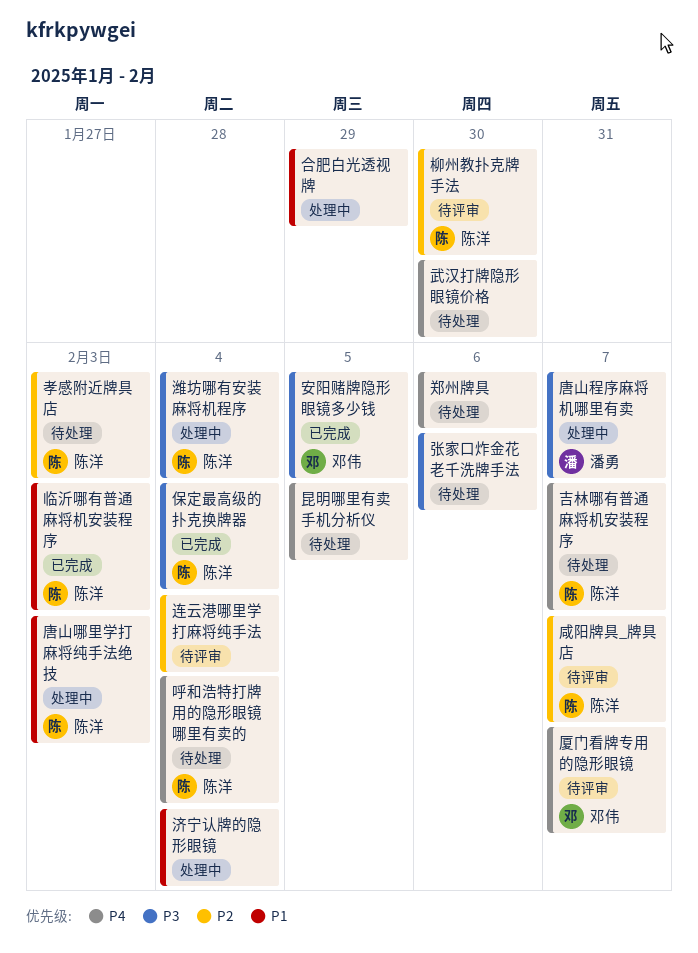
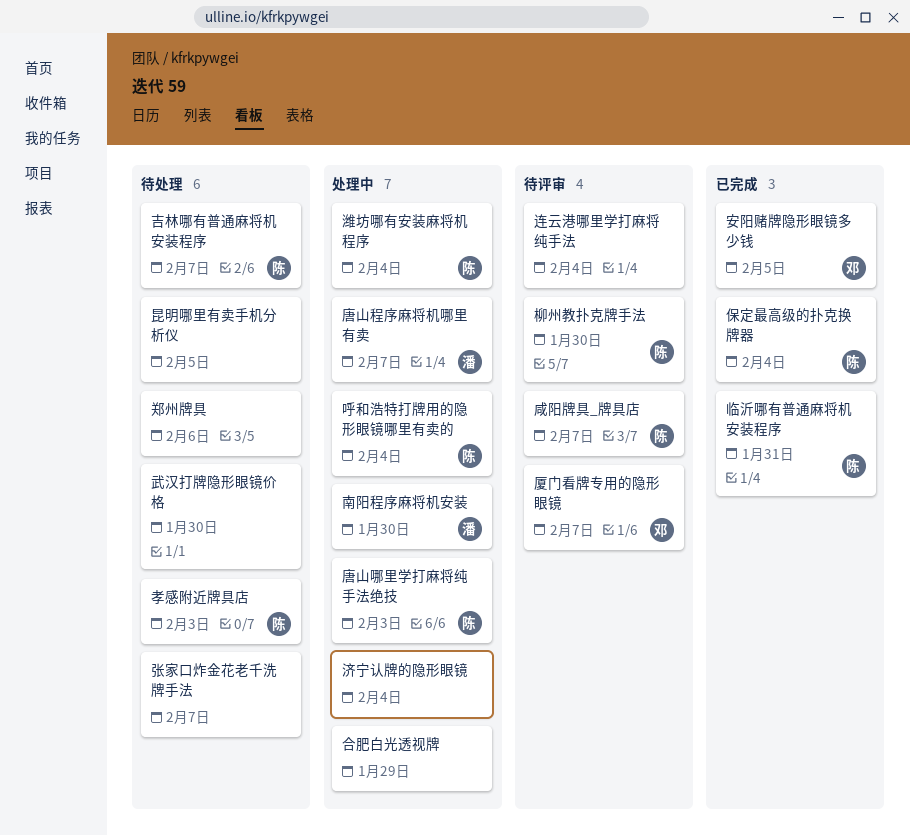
临沂哪有普通麻将机安装程序, due: Feb 3 -> Jan 31
南阳程序麻将机安装: none -> present
呼和浩特打牌用的隐形眼镜哪里有卖的, status: 待处理 -> 处理中
张家口炸金花老千洗牌手法, due: Feb 6 -> Feb 7

